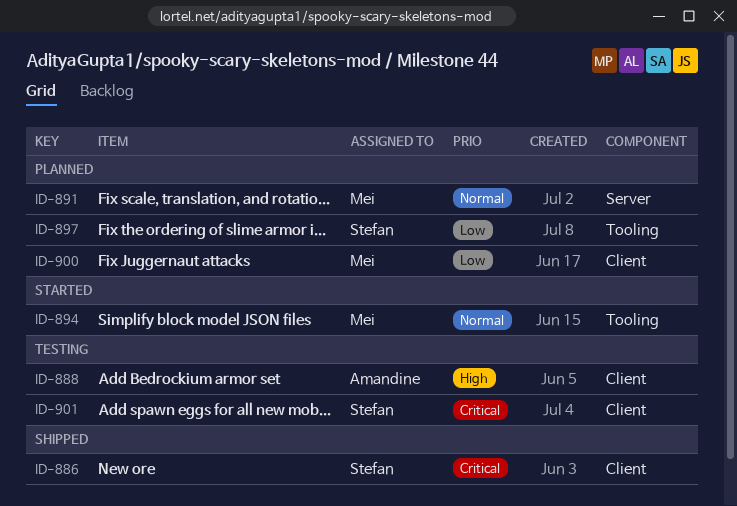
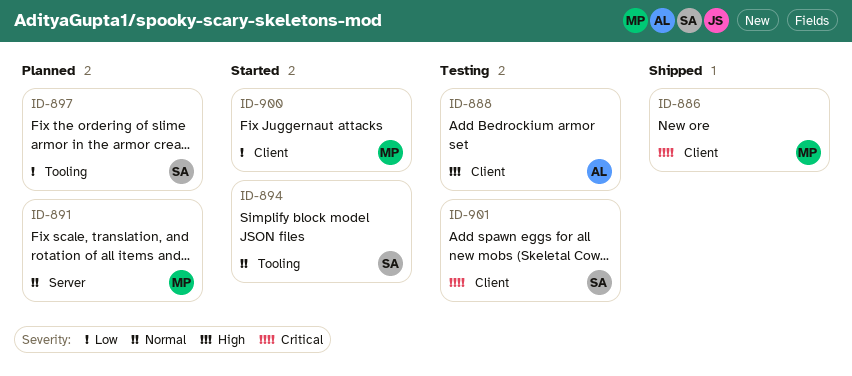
ID-886, owner: Stefan -> Mei
ID-894, owner: Mei -> Stefan
ID-900, status: Planned -> Started

